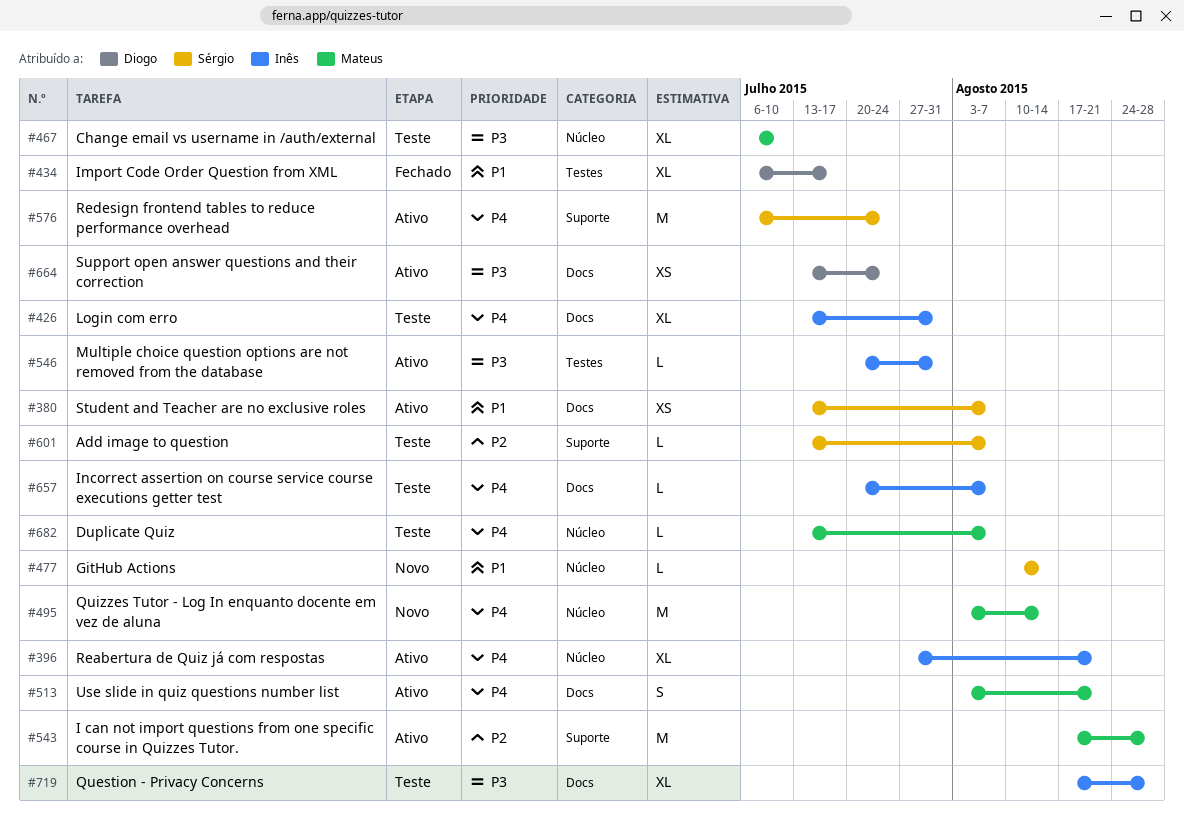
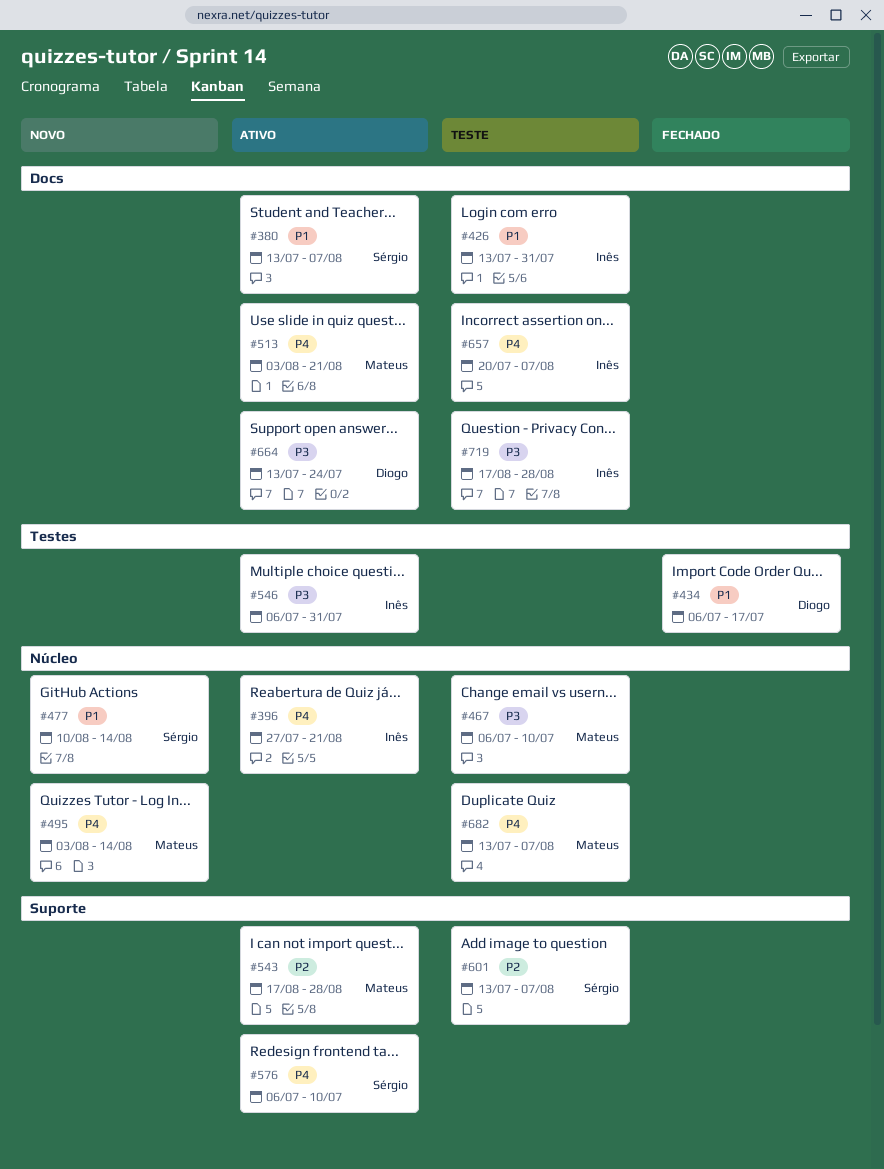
#426, priority: P4 -> P1
#546, start: Jul 20 -> Jul 6
#576, due: Jul 24 -> Jul 10

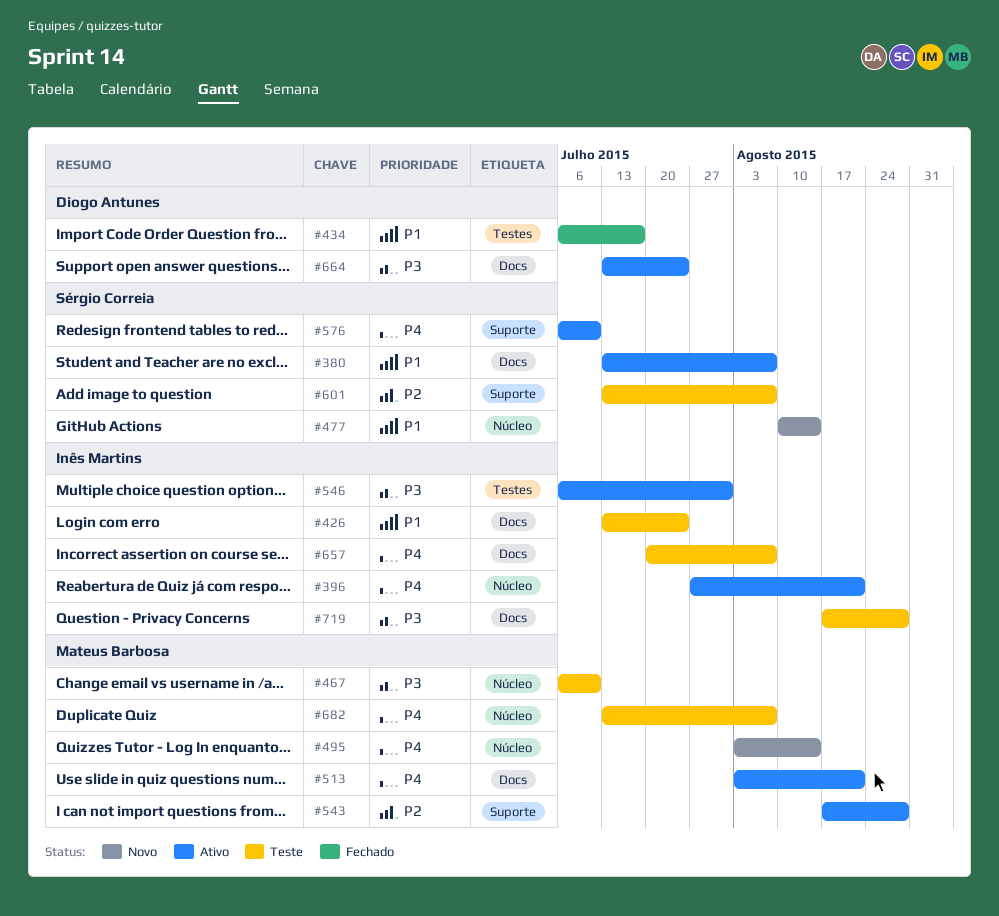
#426, due: Jul 31 -> Jul 24

